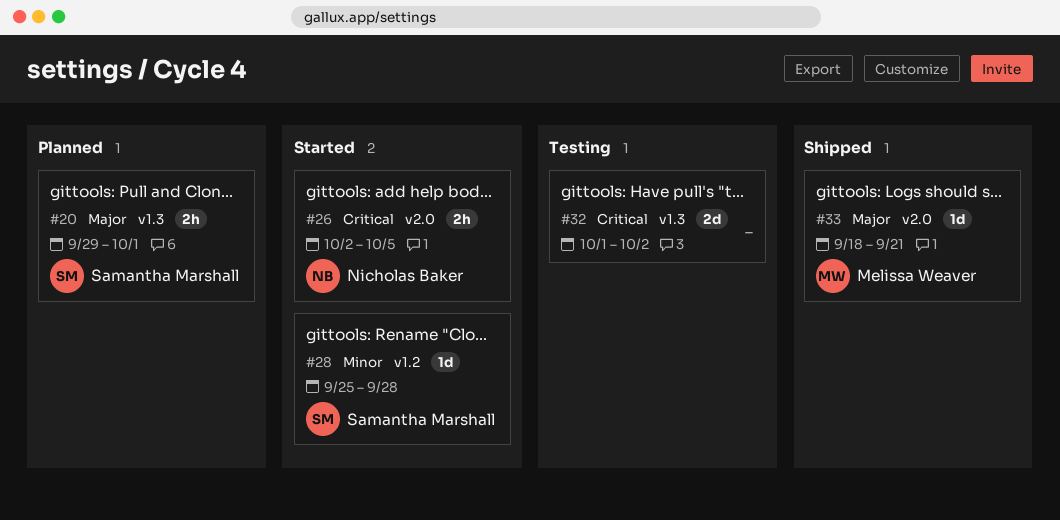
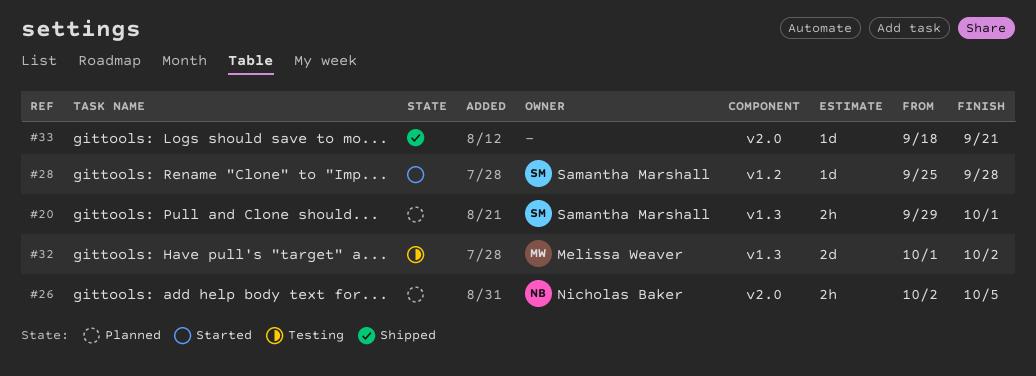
#26, status: Started -> Planned
#32, owner: none -> Melissa Weaver
#33, owner: Melissa Weaver -> none

